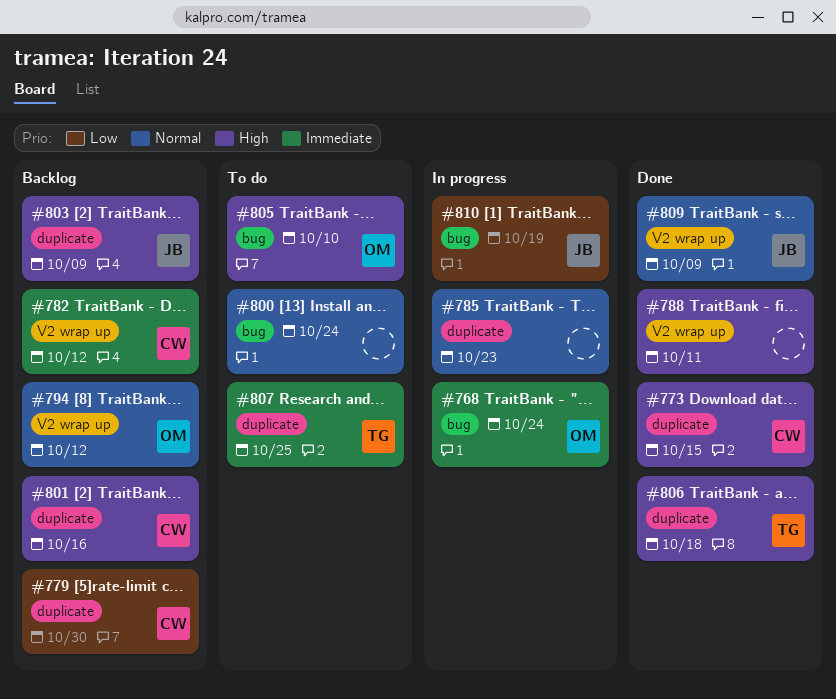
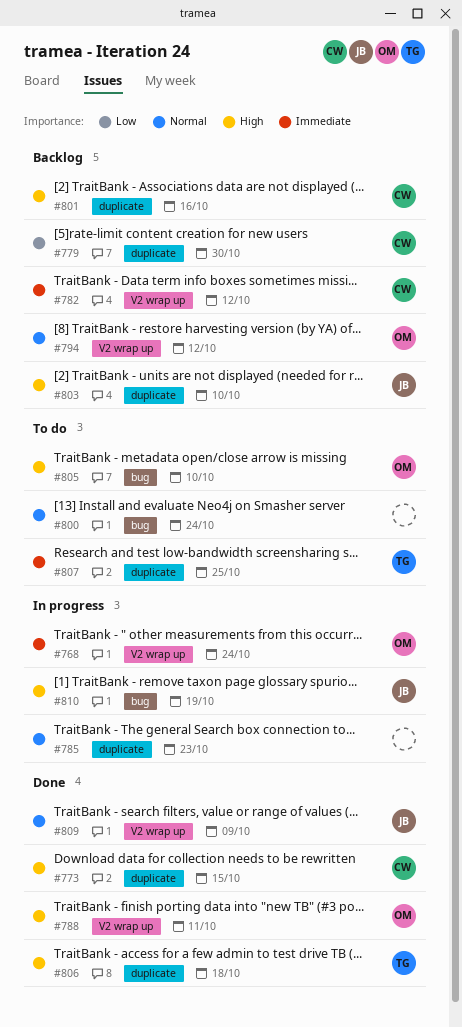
#768, label: bug -> V2 wrap up
#788, owner: none -> OM
#803, due: Oct 9 -> Oct 10
#810, priority: Low -> High

